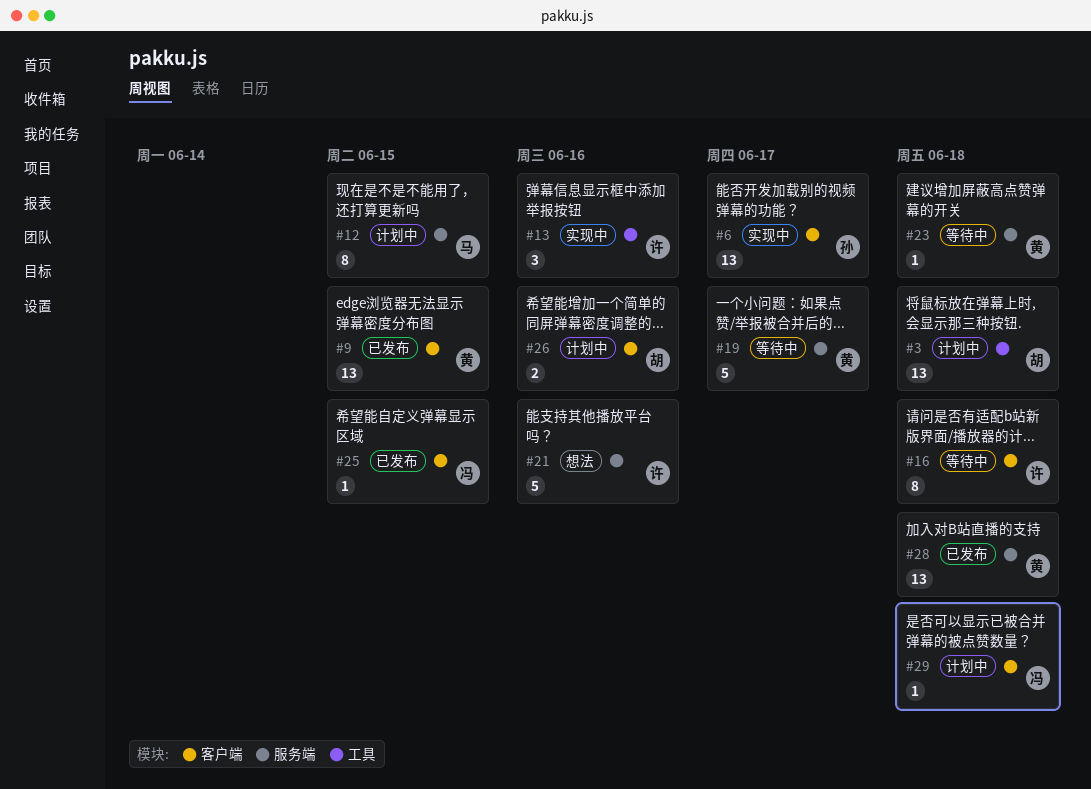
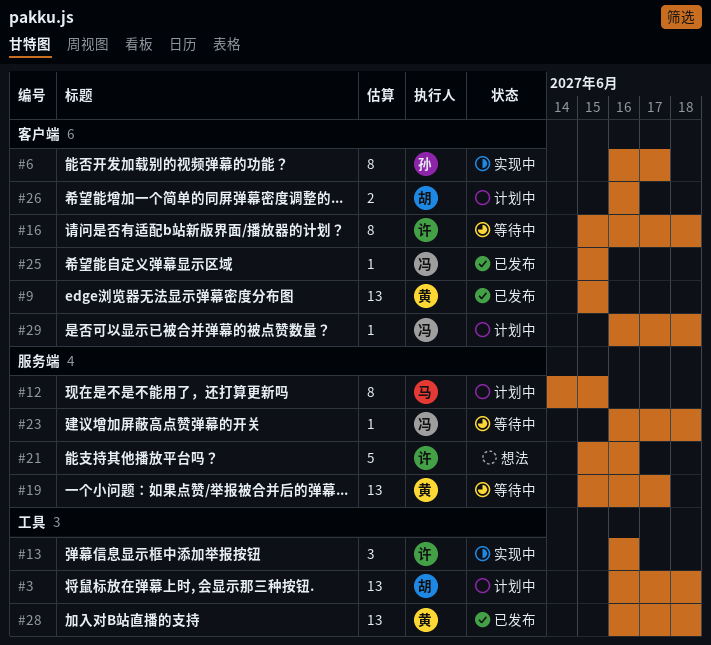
#6, estimate: 13 -> 8
#19, estimate: 5 -> 13
#23, owner: 黄 -> 冯
#28, label: 服务端 -> 工具

